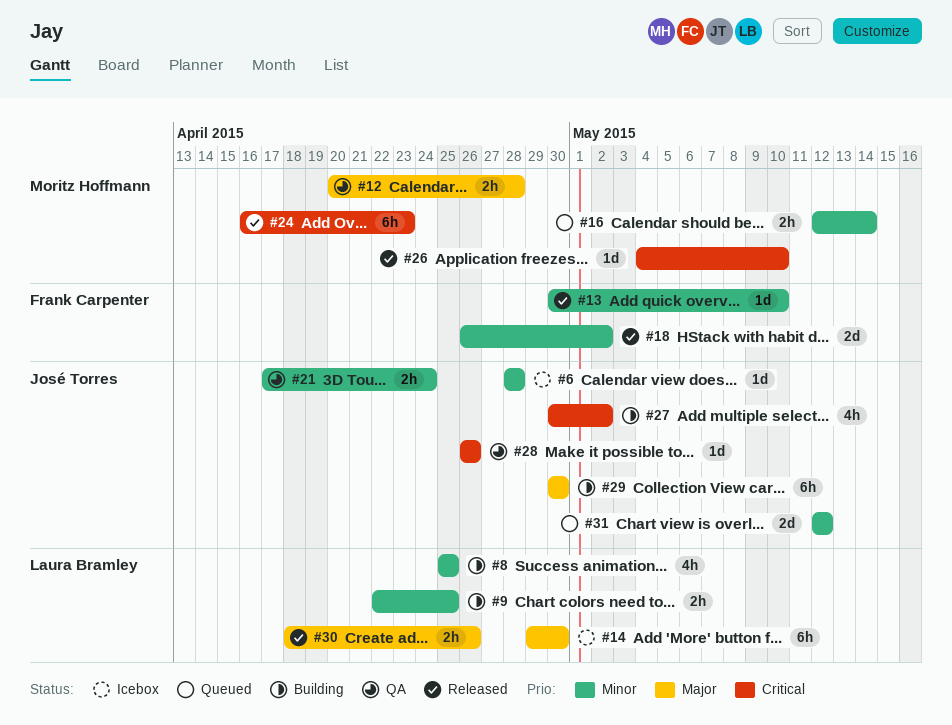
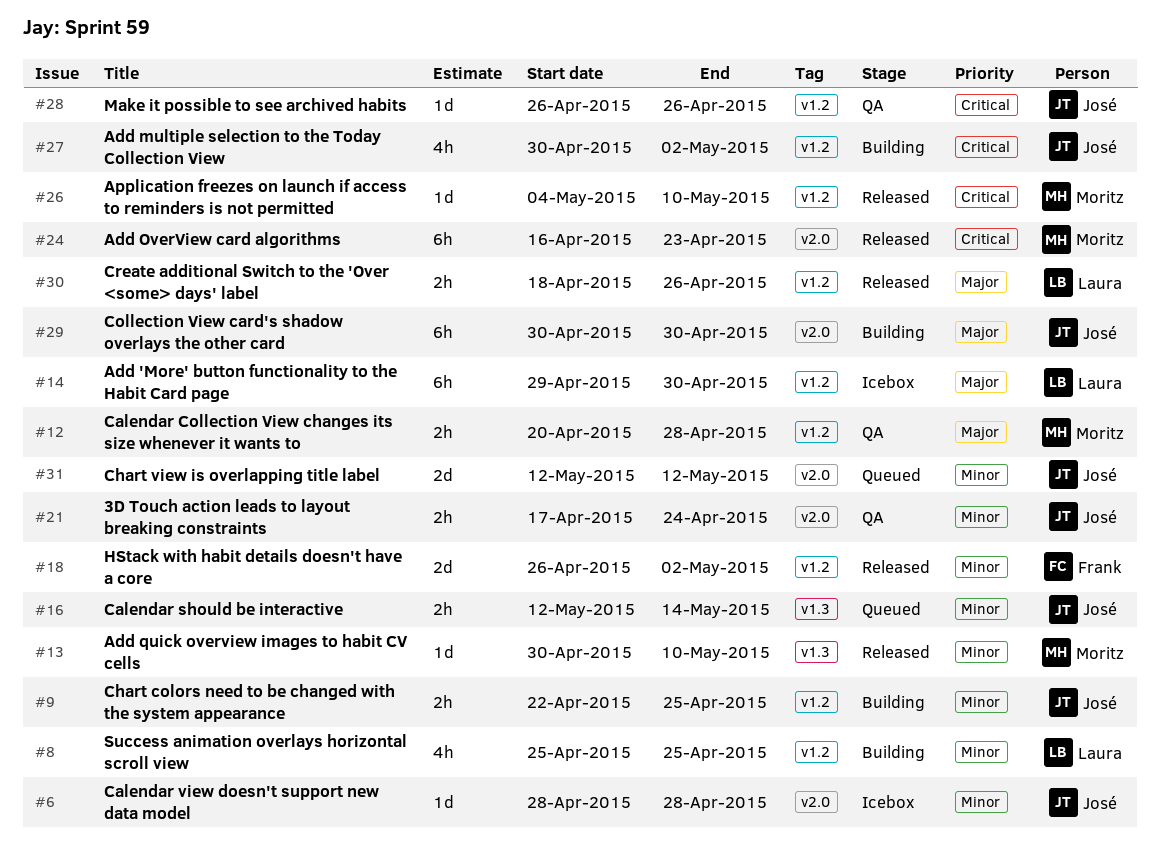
#9, owner: Laura Bramley -> José Torres
#13, owner: Frank Carpenter -> Moritz Hoffmann
#16, owner: Moritz Hoffmann -> José Torres

